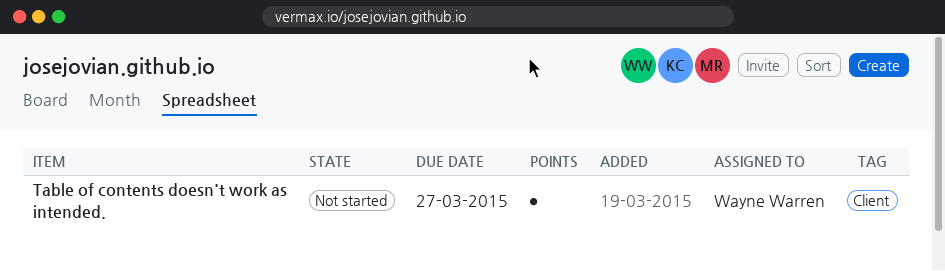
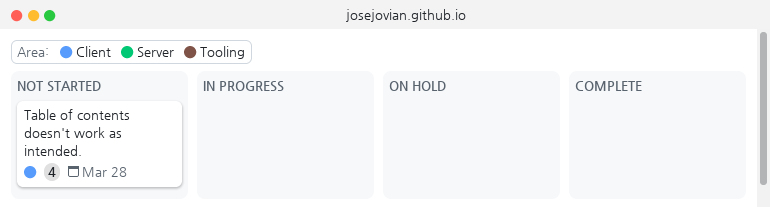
Table of contents doesn't work as intended., estimate: 1 -> 4
Table of contents doesn't work as intended., due: Mar 27 -> Mar 28

